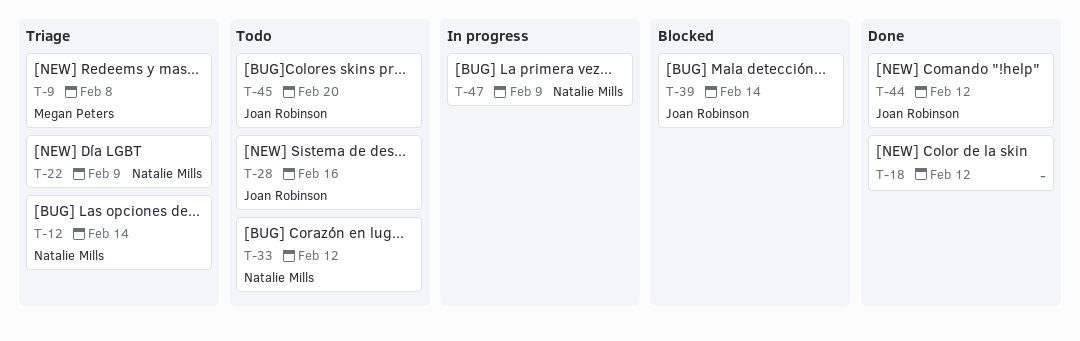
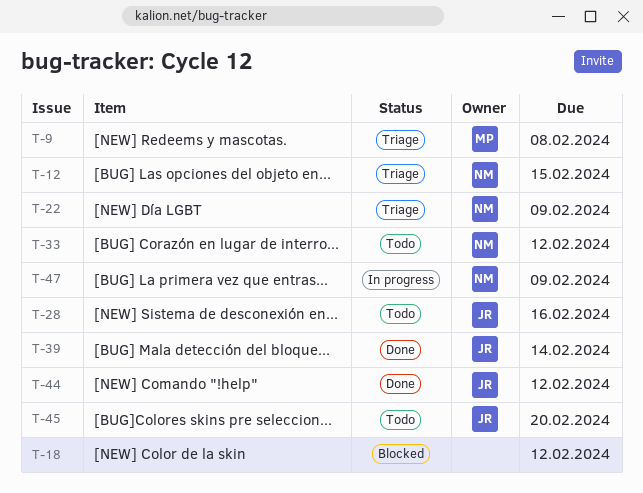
T-12, due: Feb 14 -> Feb 15
T-18, status: Done -> Blocked
T-39, status: Blocked -> Done

